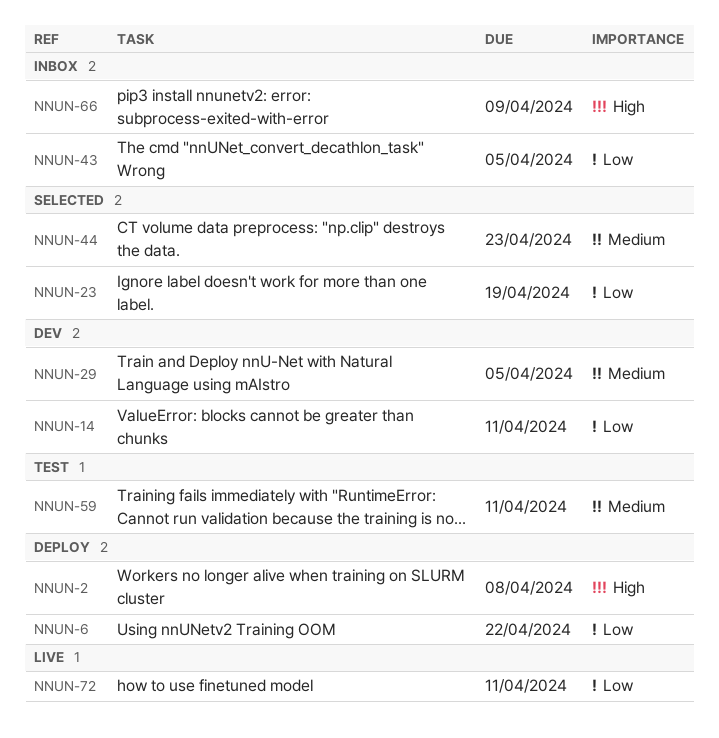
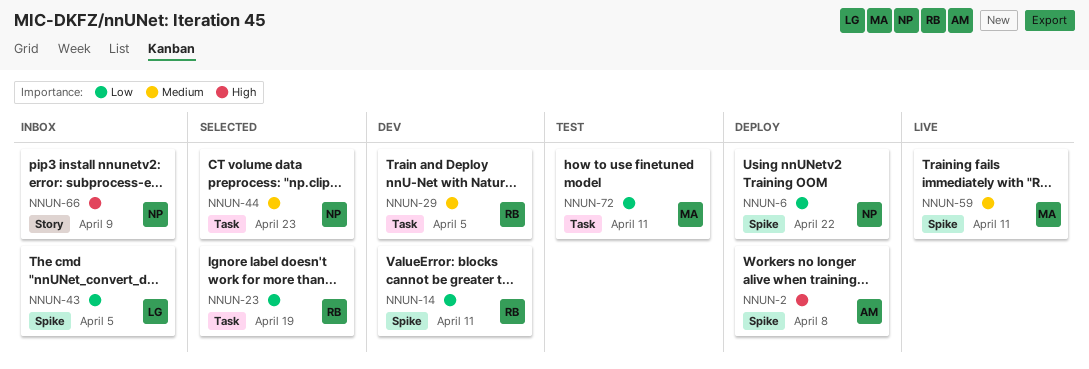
NNUN-59, status: Test -> Live
NNUN-72, status: Live -> Test

